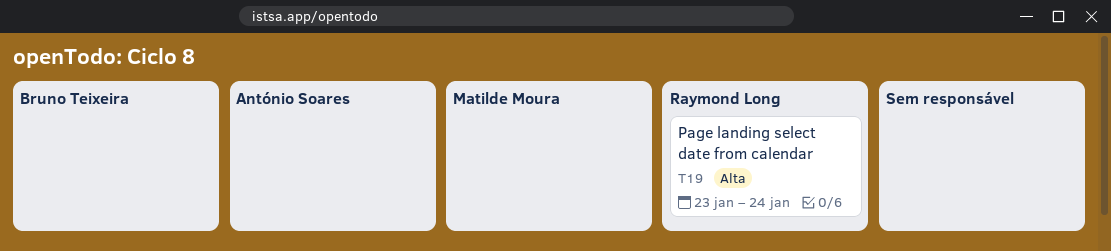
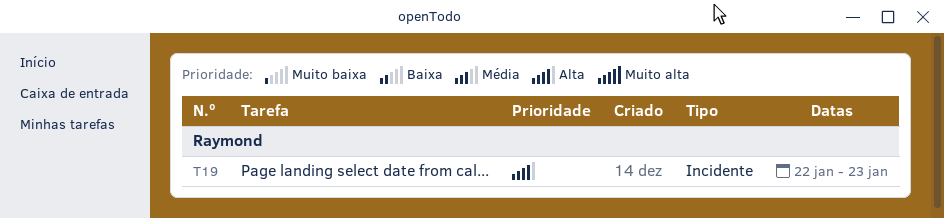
T19, start: Jan 23 -> Jan 22
T19, due: Jan 24 -> Jan 23

